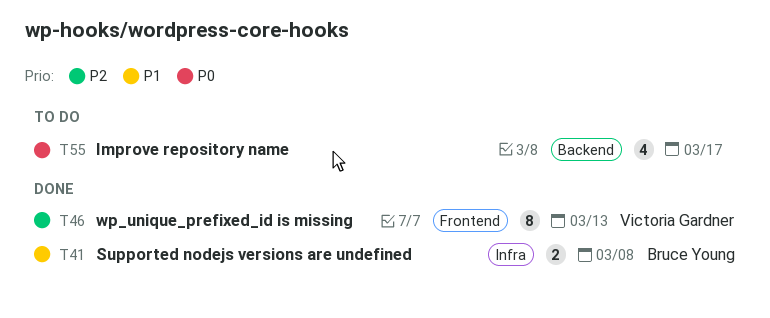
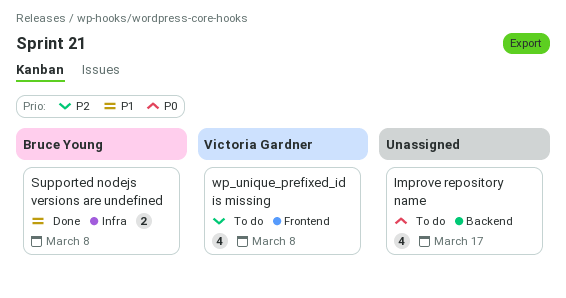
wp_unique_prefixed_id is missing, status: Done -> To do
wp_unique_prefixed_id is missing, estimate: 8 -> 4
wp_unique_prefixed_id is missing, due: Mar 13 -> Mar 8

